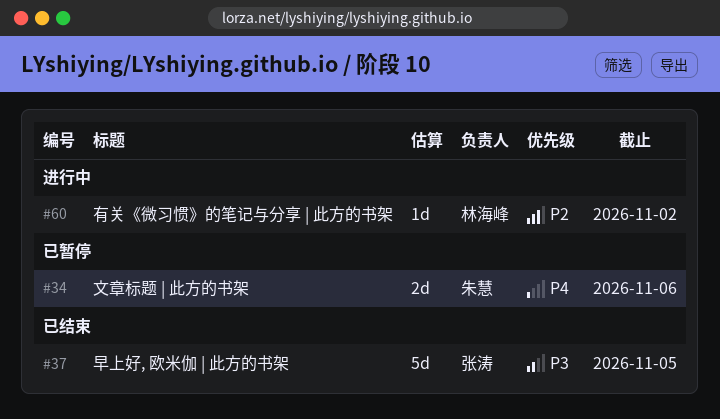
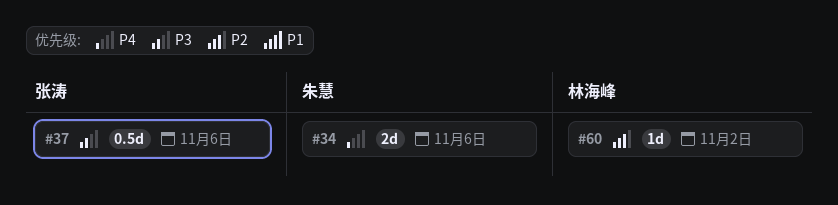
#37, estimate: 5d -> 0.5d
#37, due: Nov 5 -> Nov 6

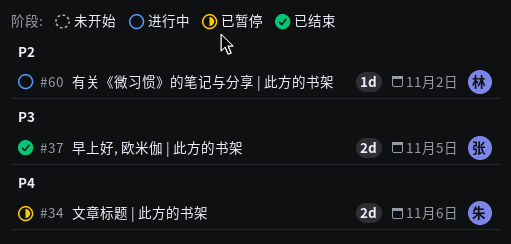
#37, estimate: 0.5d -> 2d
#37, due: Nov 6 -> Nov 5

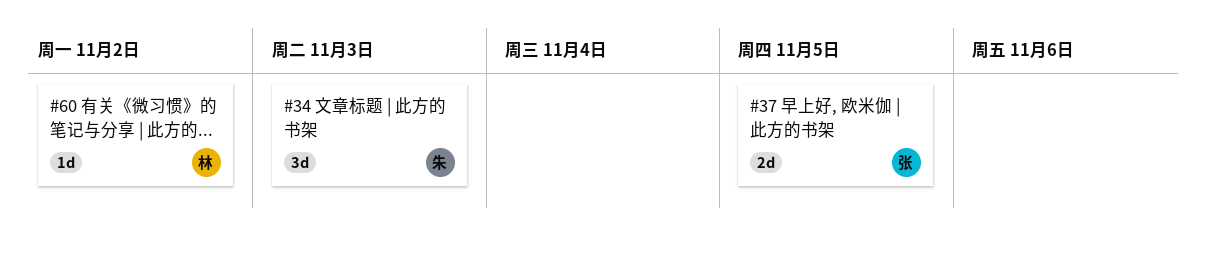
#34, estimate: 2d -> 3d
#34, due: Nov 6 -> Nov 3

